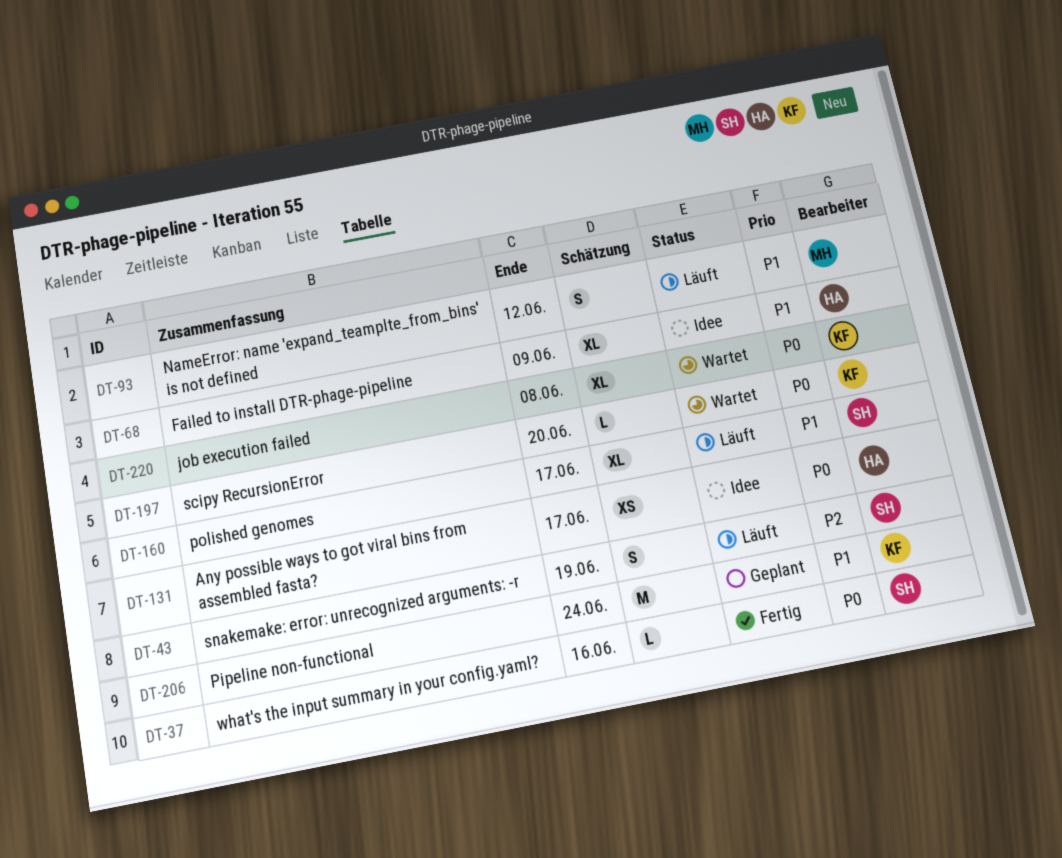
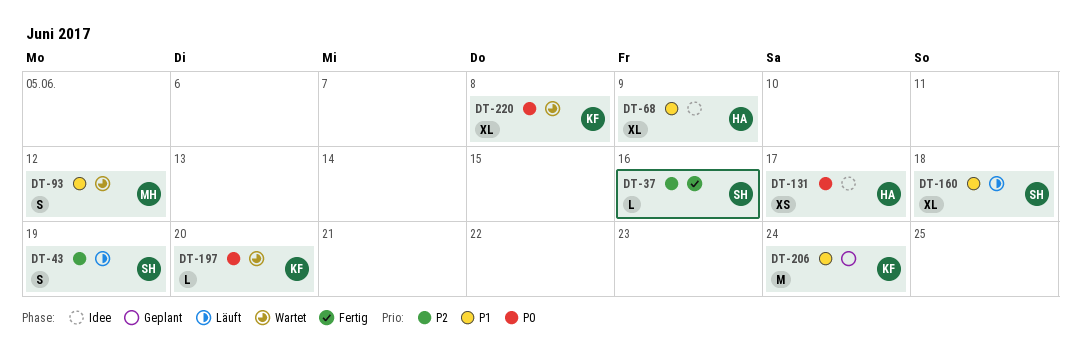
DT-37, priority: P0 -> P2
DT-93, status: Läuft -> Wartet
DT-160, due: Jun 17 -> Jun 18

